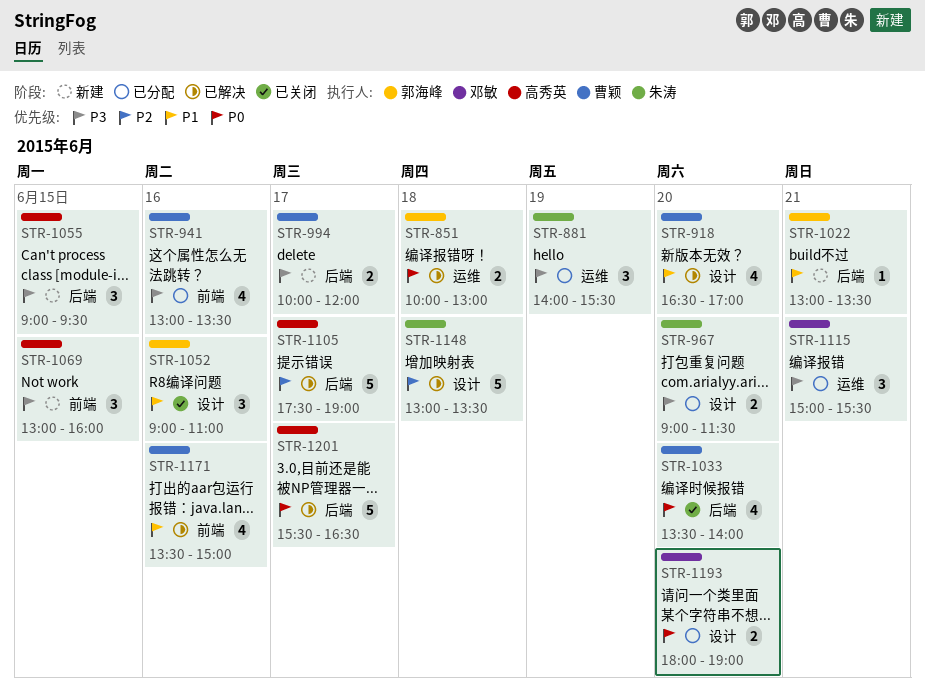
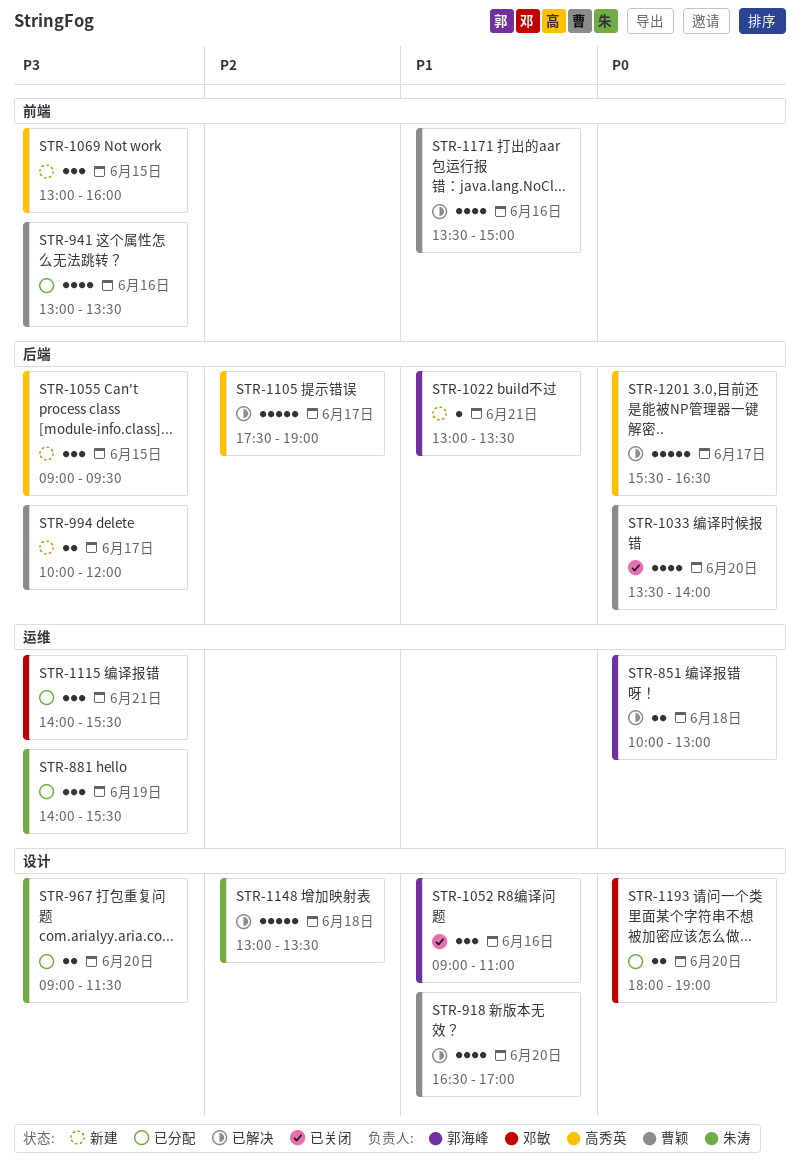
STR-1115, begins: 15:00 -> 14:00

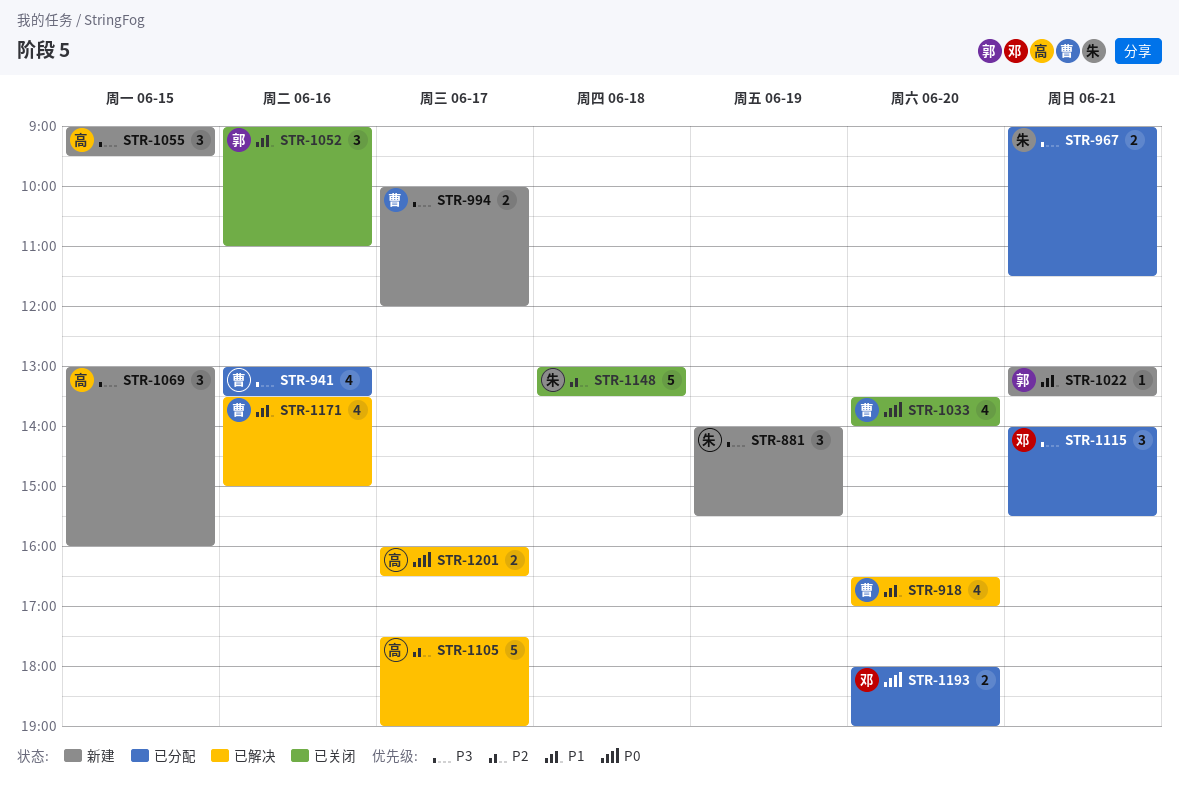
STR-851: present -> none
STR-881, status: 已分配 -> 新建
STR-967, day: Jun 20 -> Jun 21
STR-1148, status: 已解决 -> 已关闭
STR-1201, estimate: 5 -> 2
STR-1201, begins: 15:30 -> 16:00

